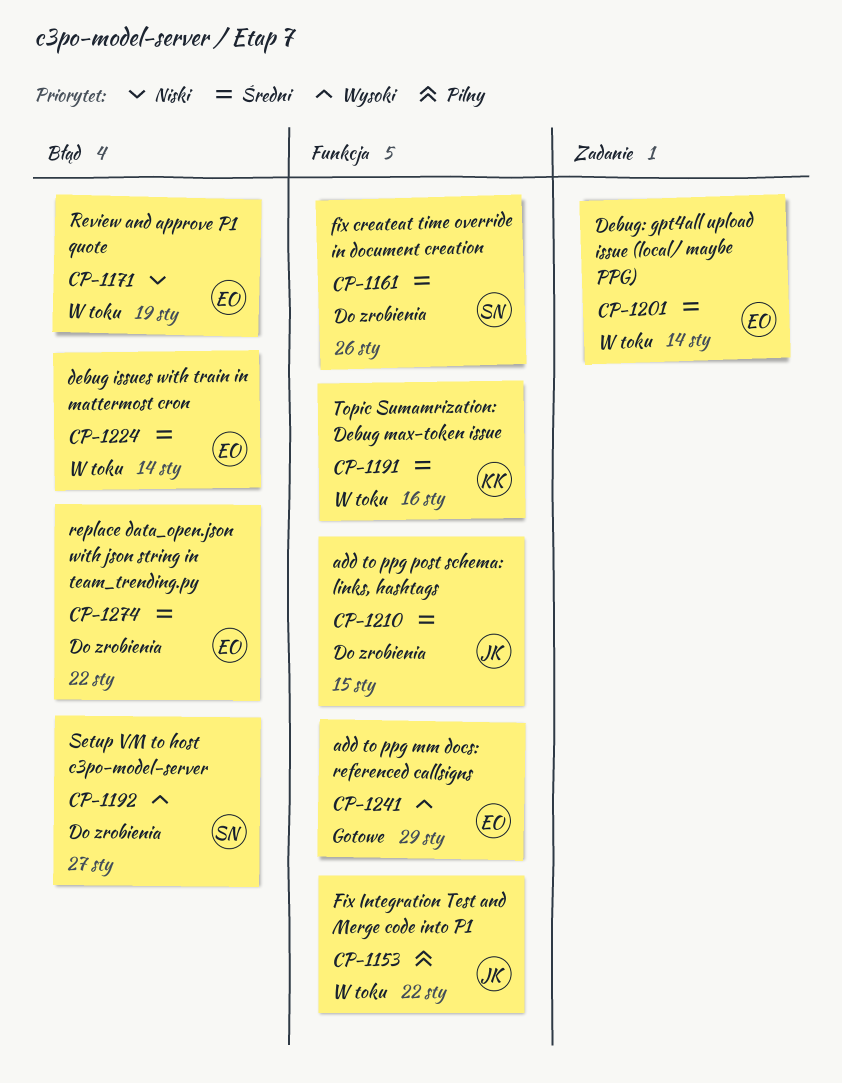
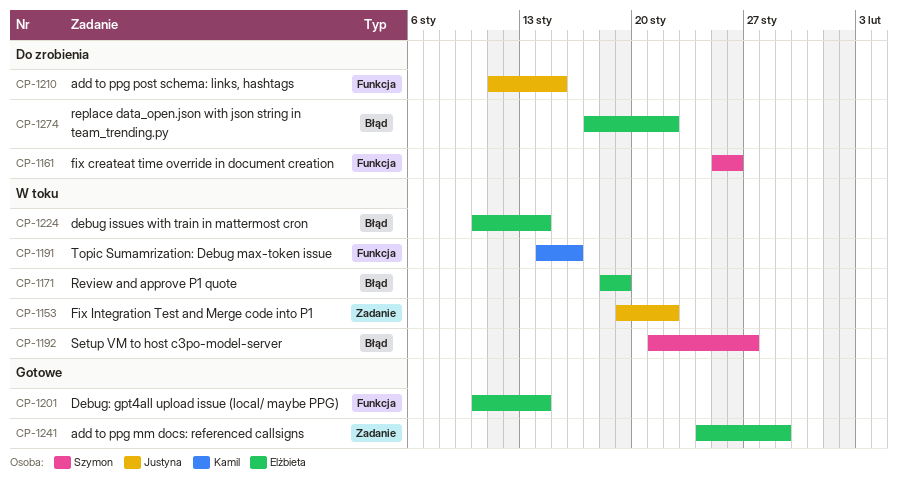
CP-1153, label: Funkcja -> Zadanie
CP-1192, status: Do zrobienia -> W toku
CP-1201, status: W toku -> Gotowe
CP-1201, label: Zadanie -> Funkcja
CP-1241, label: Funkcja -> Zadanie

